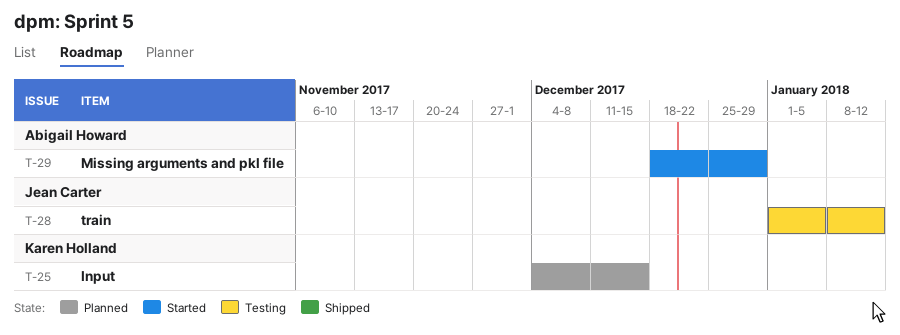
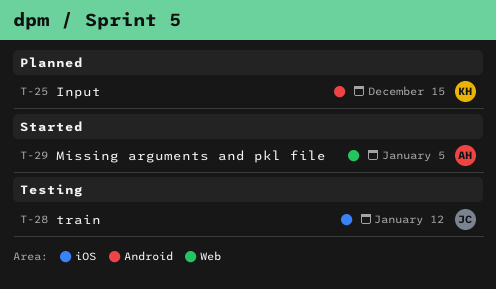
T-29, due: Dec 29 -> Jan 5

